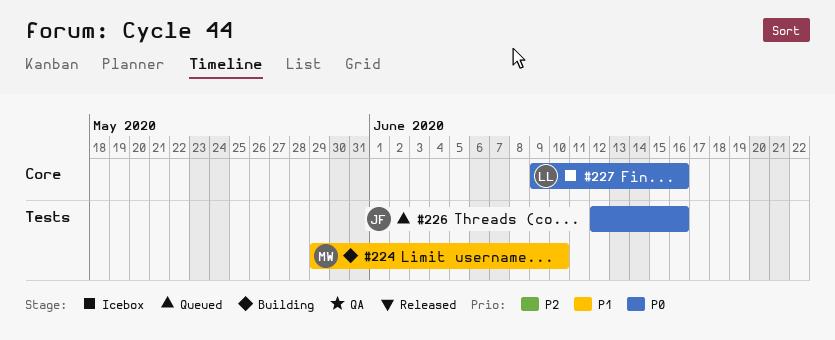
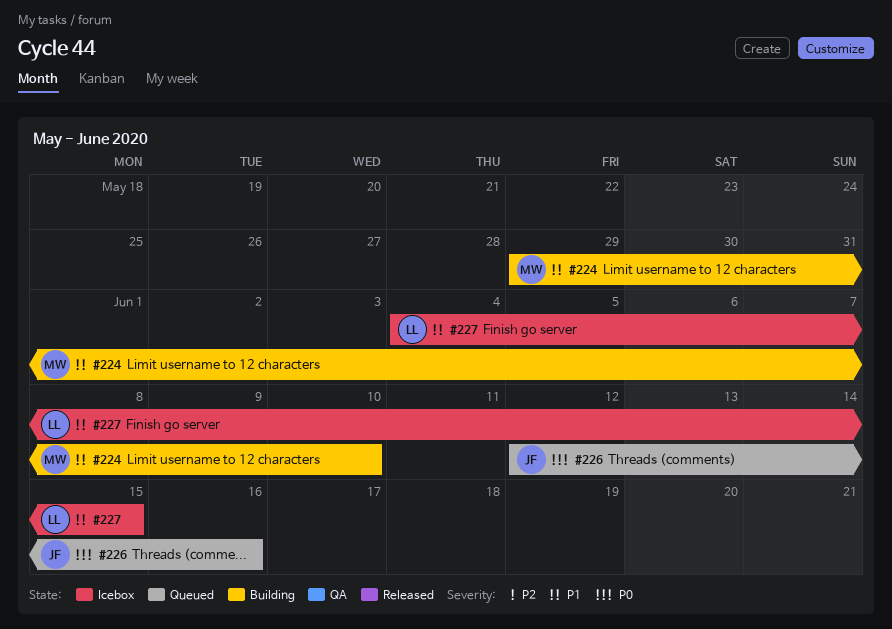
#227, priority: P0 -> P1
#227, start: Jun 9 -> Jun 4
#227, due: Jun 16 -> Jun 15

